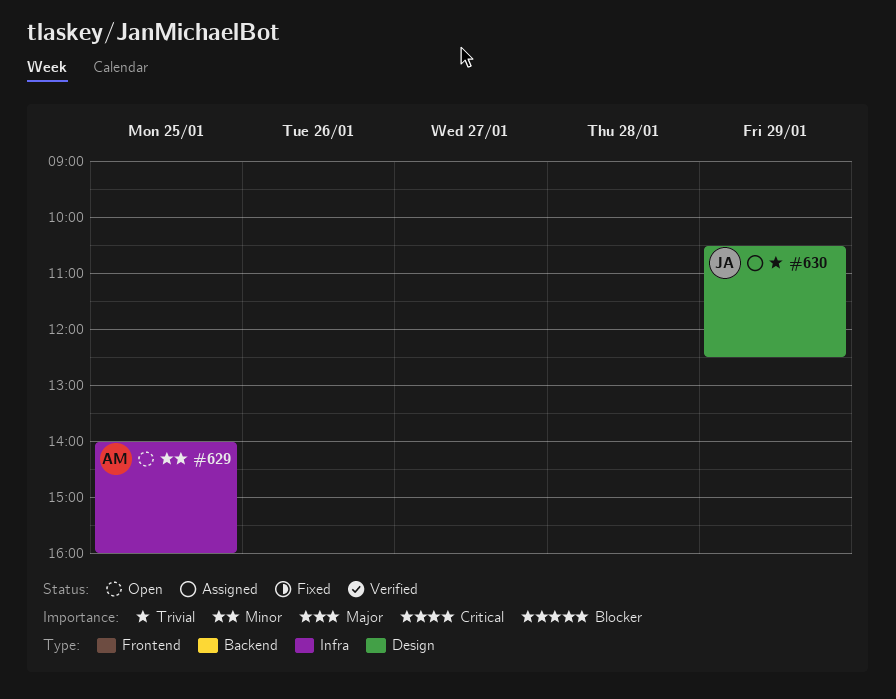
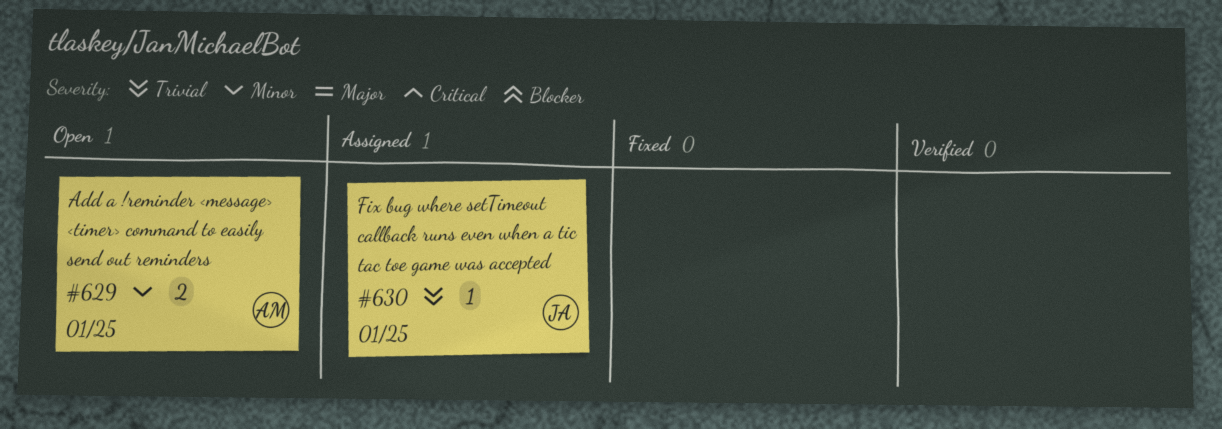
#630, day: Jan 29 -> Jan 25

